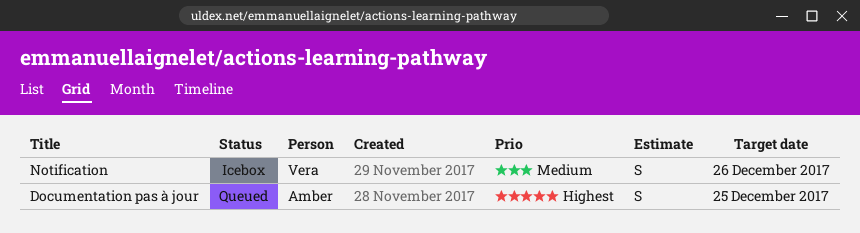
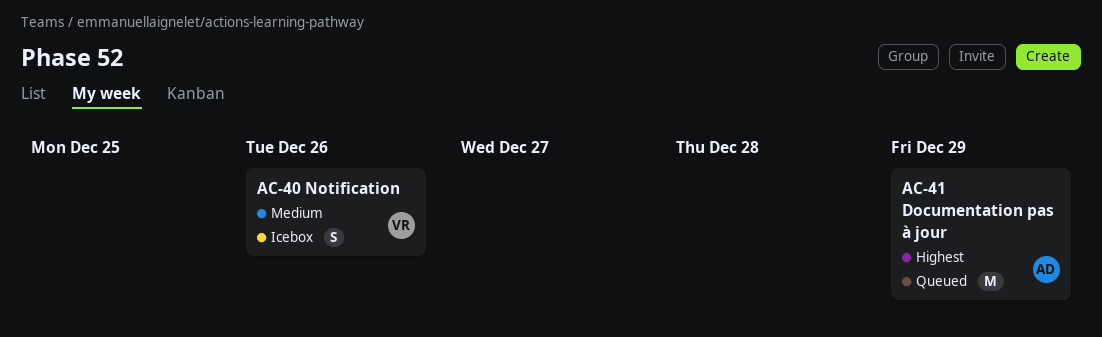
Documentation pas à jour, estimate: S -> M
Documentation pas à jour, due: Dec 25 -> Dec 29

